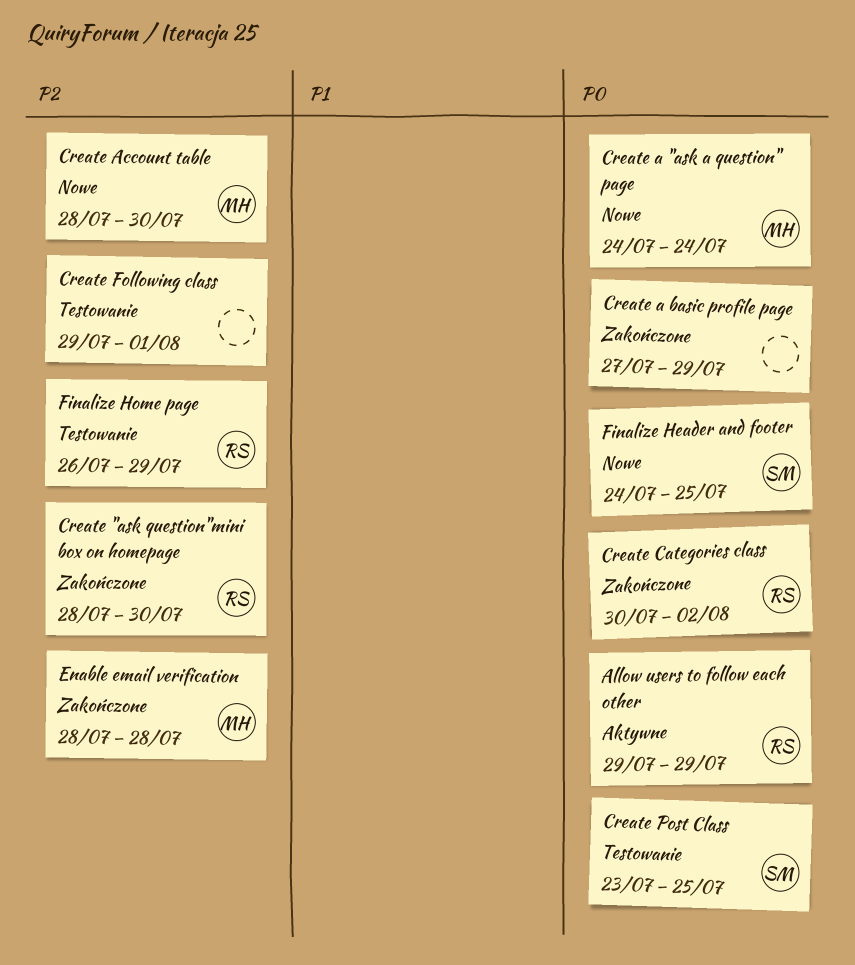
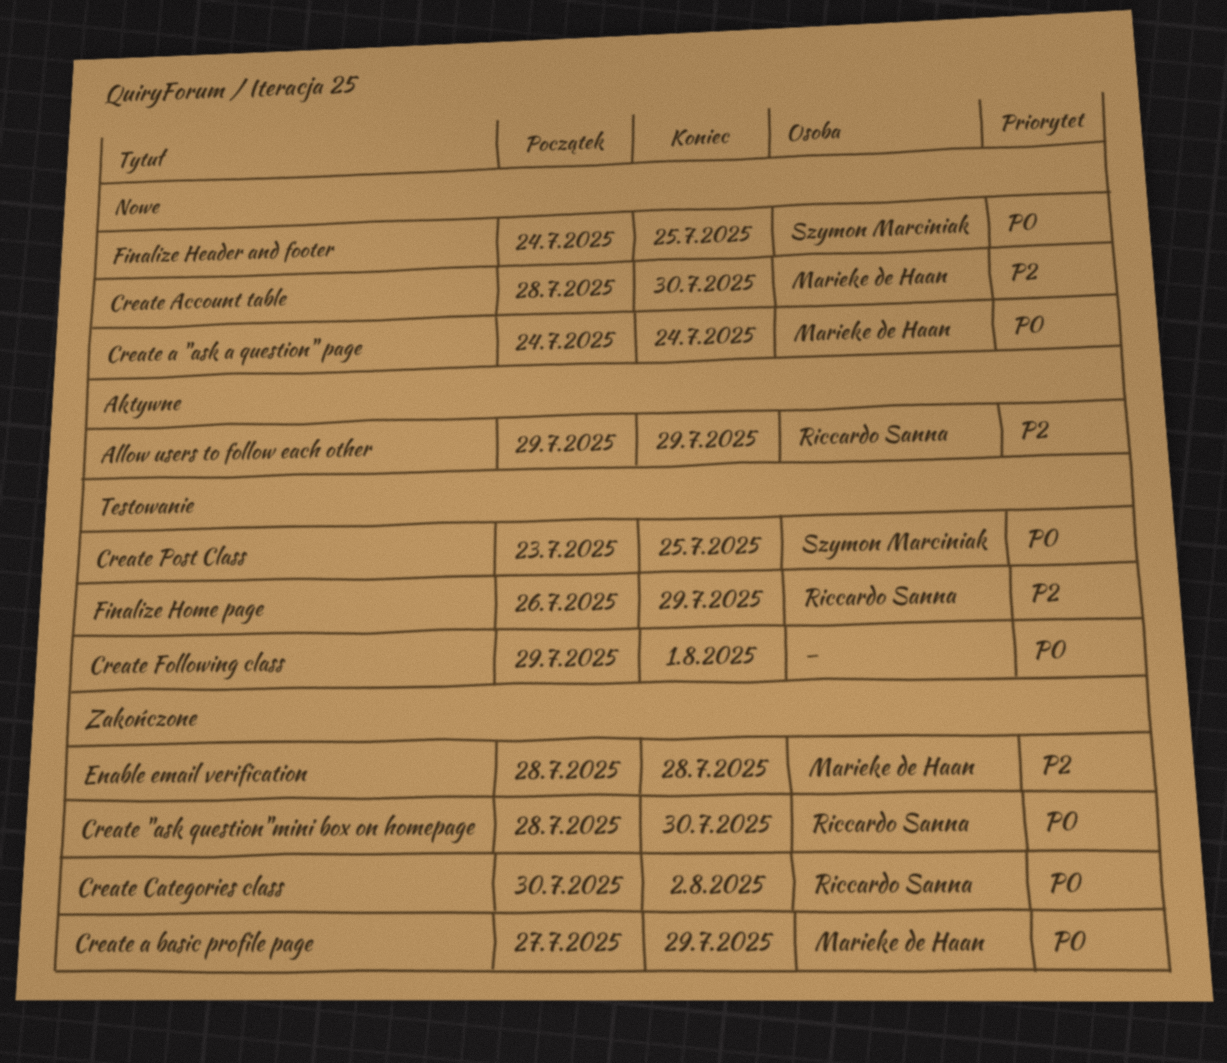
Allow users to follow each other, priority: P0 -> P2
Create "ask question"mini box on homepage, priority: P2 -> P0
Create a basic profile page, owner: none -> Marieke de Haan
Create Following class, priority: P2 -> P0

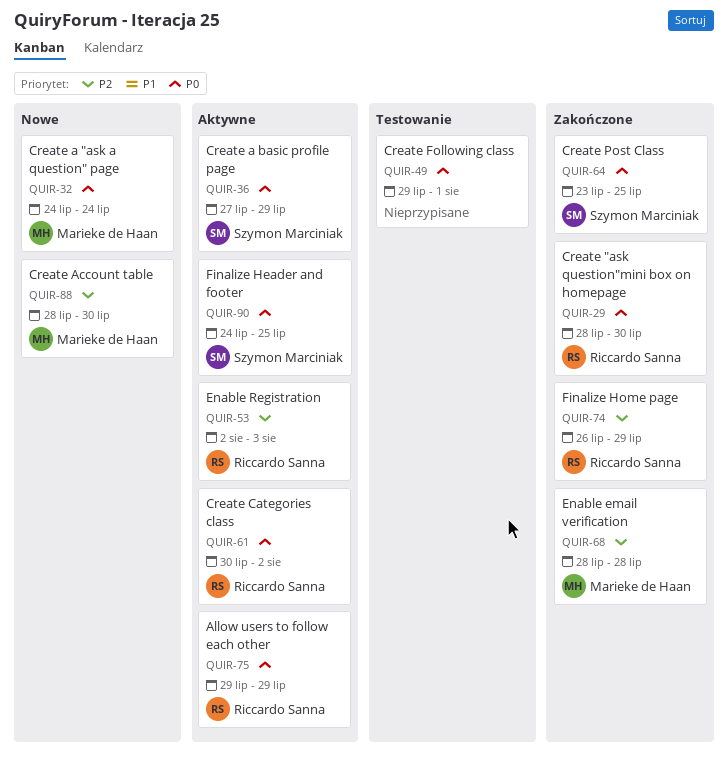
Allow users to follow each other, priority: P2 -> P0
Create a basic profile page, status: Zakończone -> Aktywne
Create a basic profile page, owner: Marieke de Haan -> Szymon Marciniak
Create Categories class, status: Zakończone -> Aktywne
Create Post Class, status: Testowanie -> Zakończone
Enable Registration: none -> present
Finalize Header and footer, status: Nowe -> Aktywne
Finalize Home page, status: Testowanie -> Zakończone

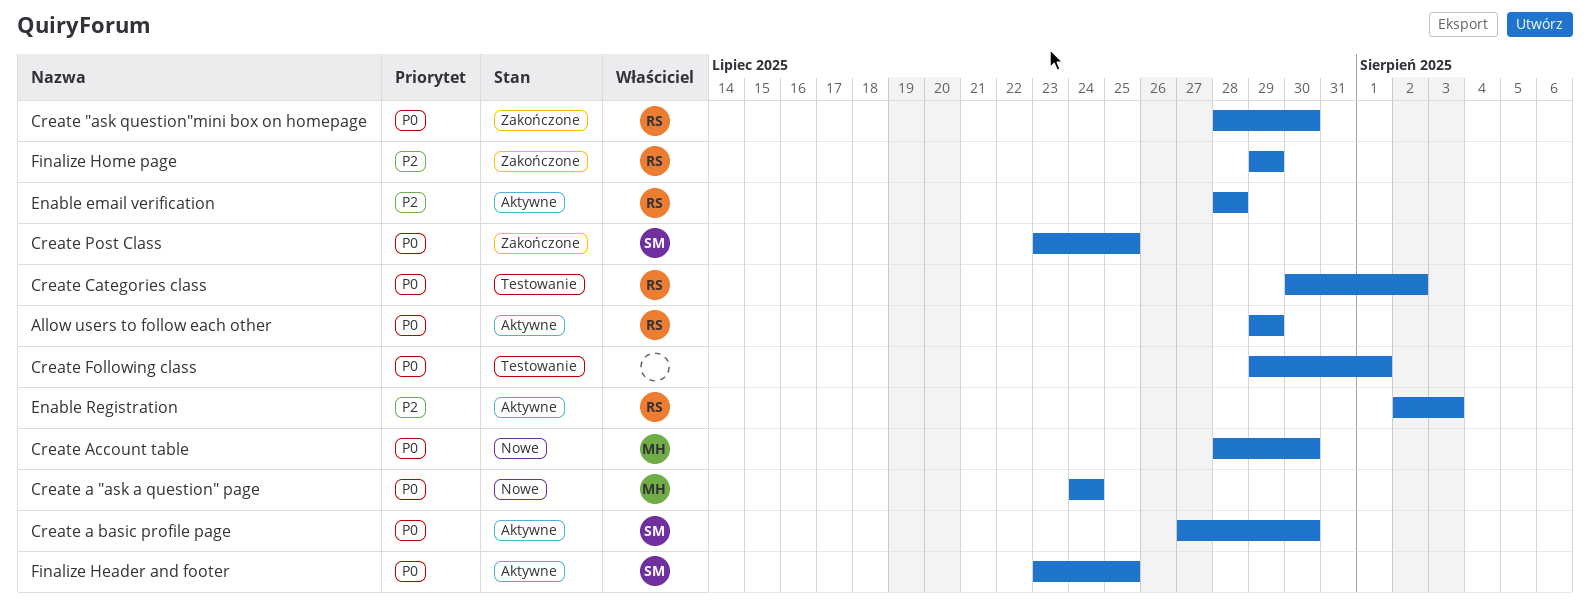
Create a basic profile page, due: Jul 29 -> Jul 30
Create Account table, priority: P2 -> P0
Create Categories class, status: Aktywne -> Testowanie
Enable email verification, status: Zakończone -> Aktywne
Enable email verification, owner: Marieke de Haan -> Riccardo Sanna
Finalize Header and footer, start: Jul 24 -> Jul 23
Finalize Home page, start: Jul 26 -> Jul 29

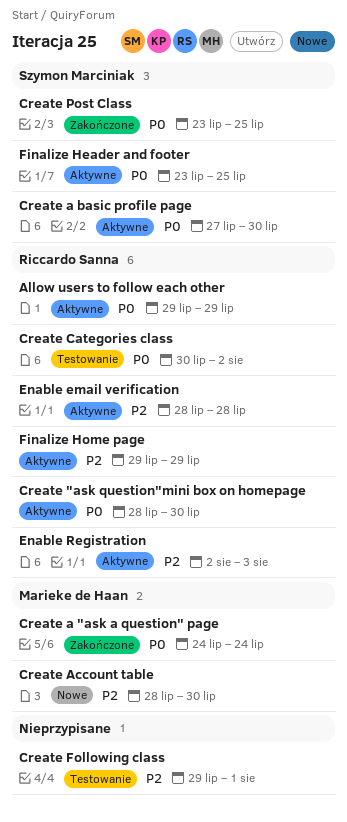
Create "ask question"mini box on homepage, status: Zakończone -> Aktywne
Create a "ask a question" page, status: Nowe -> Zakończone
Create Account table, priority: P0 -> P2
Create Following class, priority: P0 -> P2
Finalize Home page, status: Zakończone -> Aktywne

